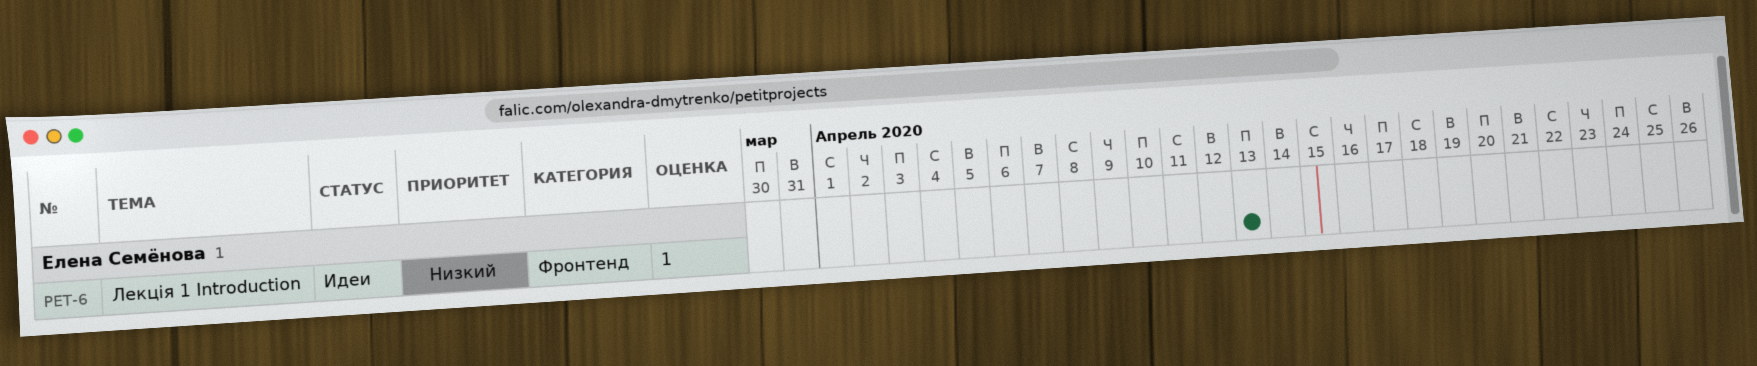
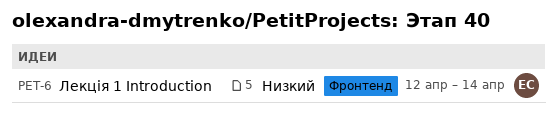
PET-6, start: Apr 13 -> Apr 12
PET-6, due: Apr 13 -> Apr 14

